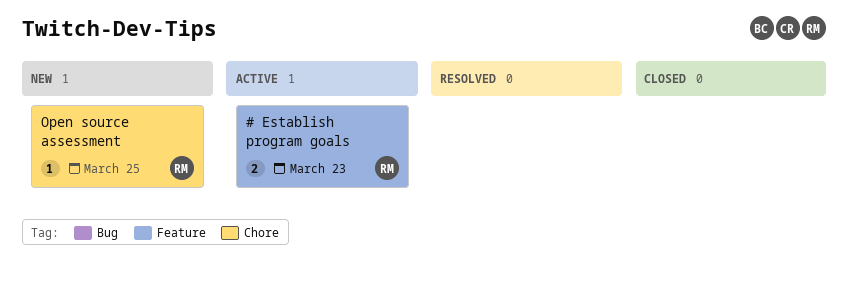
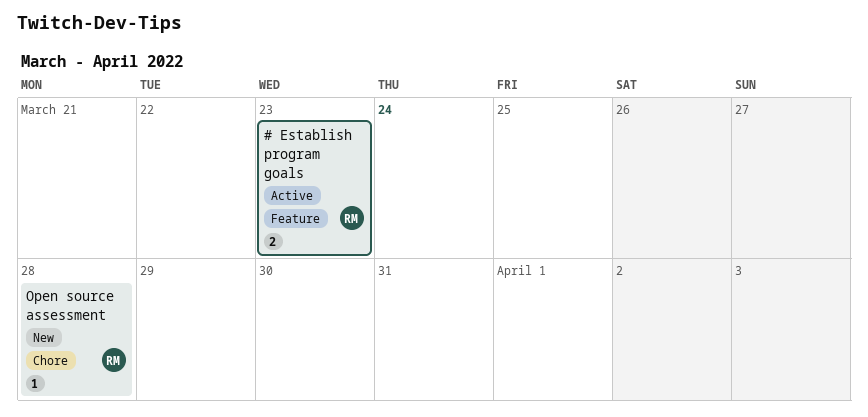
Open source assessment, due: Mar 25 -> Mar 28

